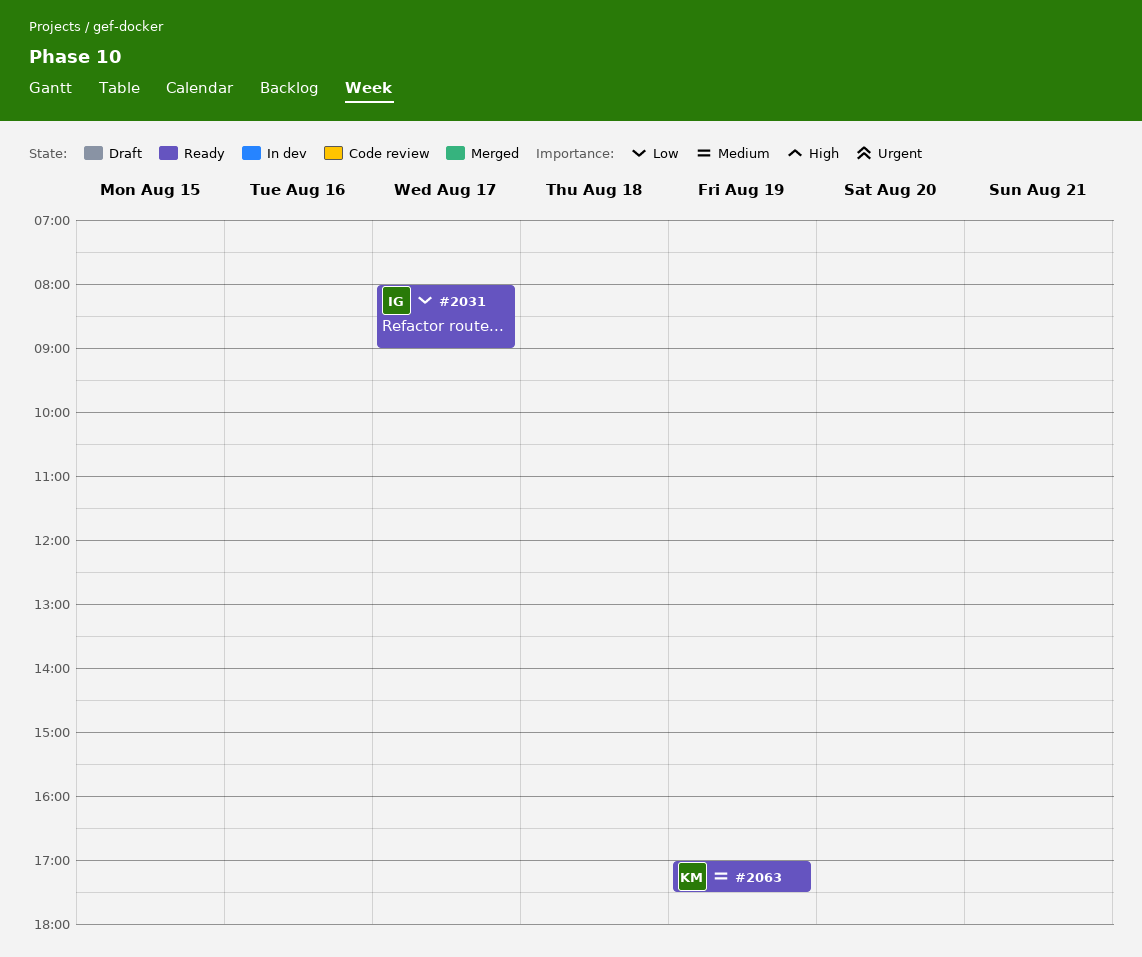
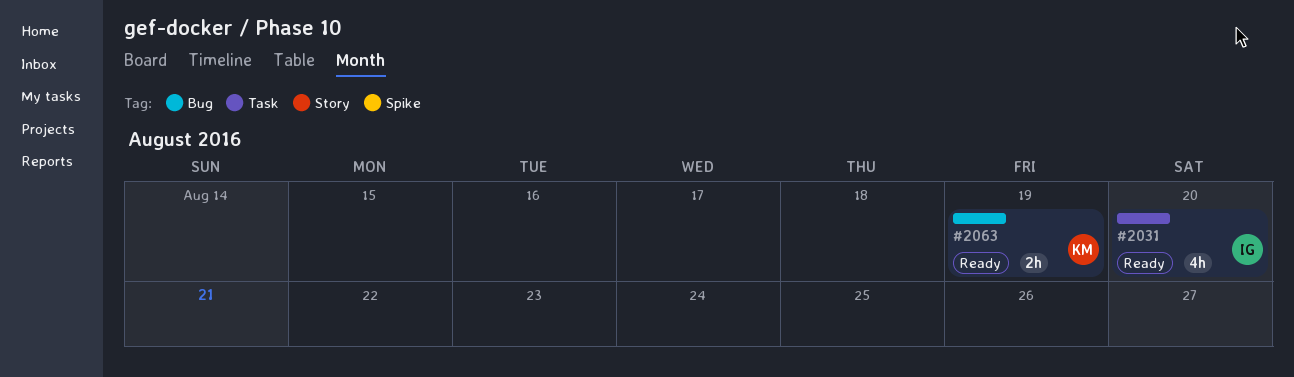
#2031, day: Aug 17 -> Aug 20

